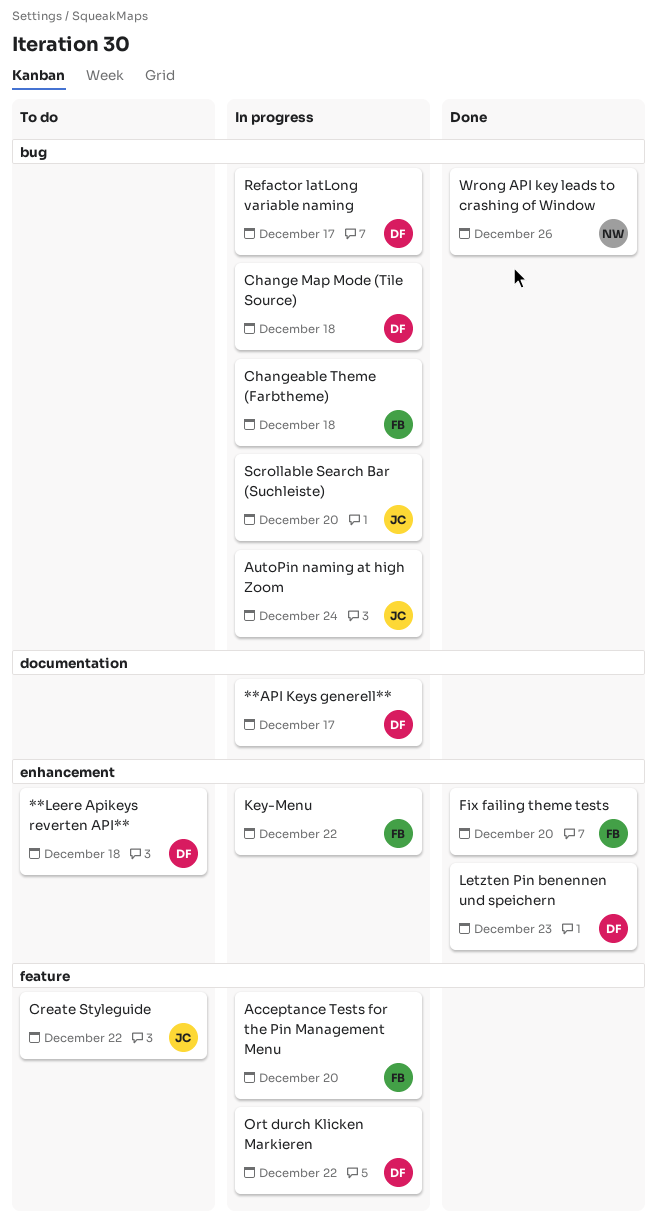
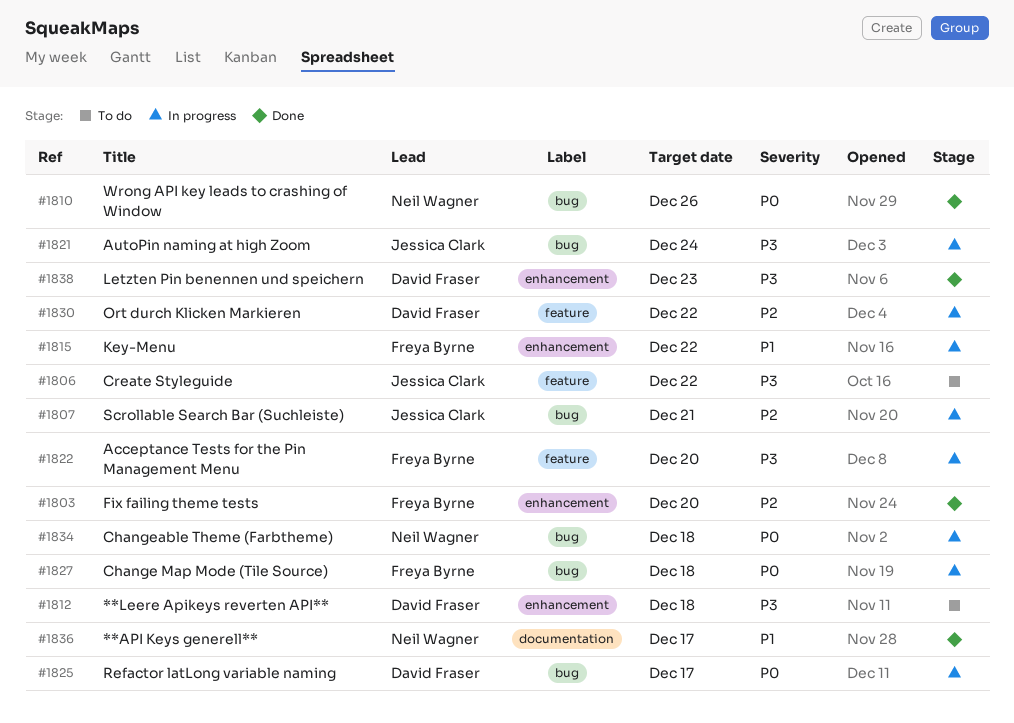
**API Keys generell**, status: In progress -> Done
**API Keys generell**, owner: David Fraser -> Neil Wagner
Change Map Mode (Tile Source), owner: David Fraser -> Freya Byrne
Changeable Theme (Farbtheme), owner: Freya Byrne -> Neil Wagner
Scrollable Search Bar (Suchleiste), due: Dec 20 -> Dec 21

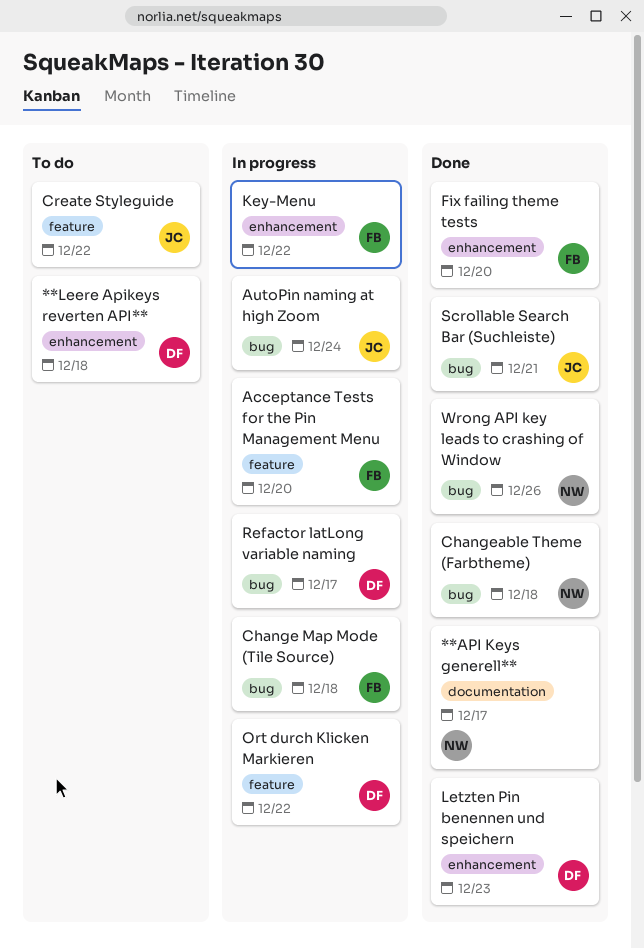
Changeable Theme (Farbtheme), status: In progress -> Done
Scrollable Search Bar (Suchleiste), status: In progress -> Done

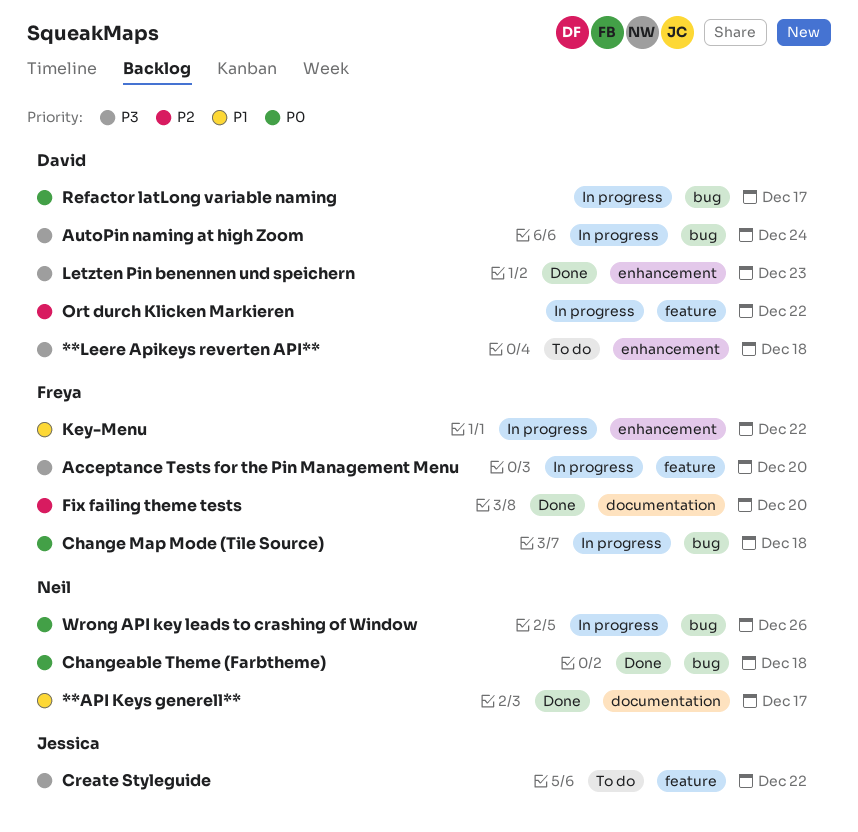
AutoPin naming at high Zoom, owner: Jessica -> David
Fix failing theme tests, label: enhancement -> documentation
Scrollable Search Bar (Suchleiste): present -> none
Wrong API key leads to crashing of Window, status: Done -> In progress

